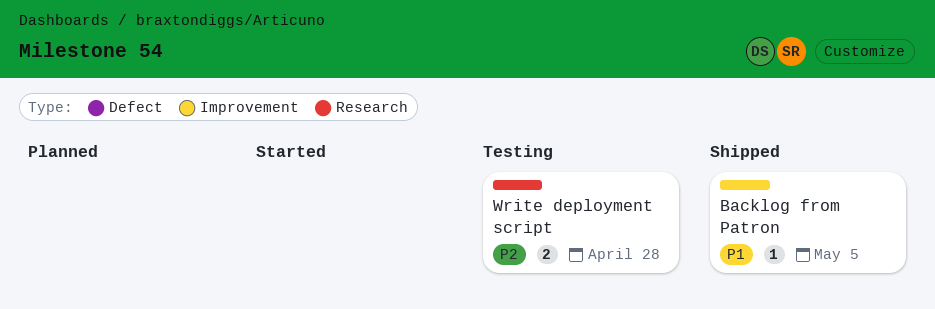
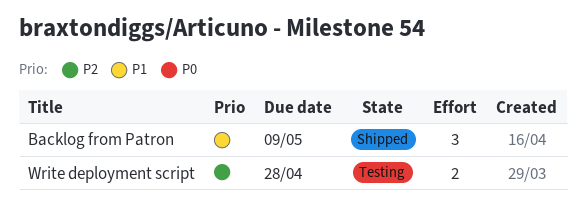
Backlog from Patron, estimate: 1 -> 3
Backlog from Patron, due: May 5 -> May 9

